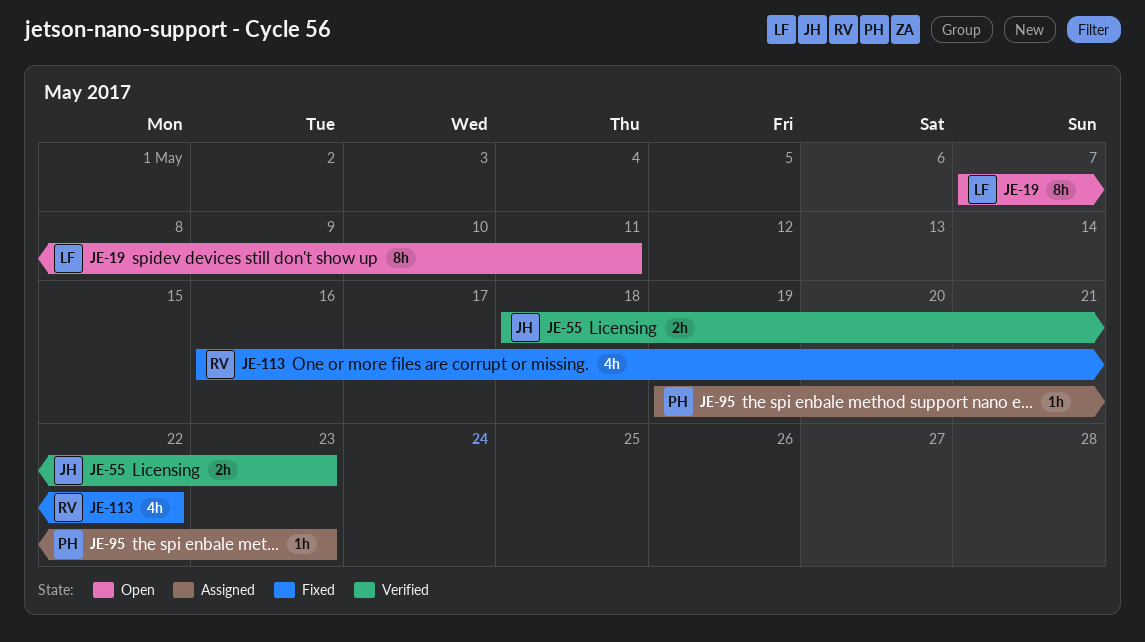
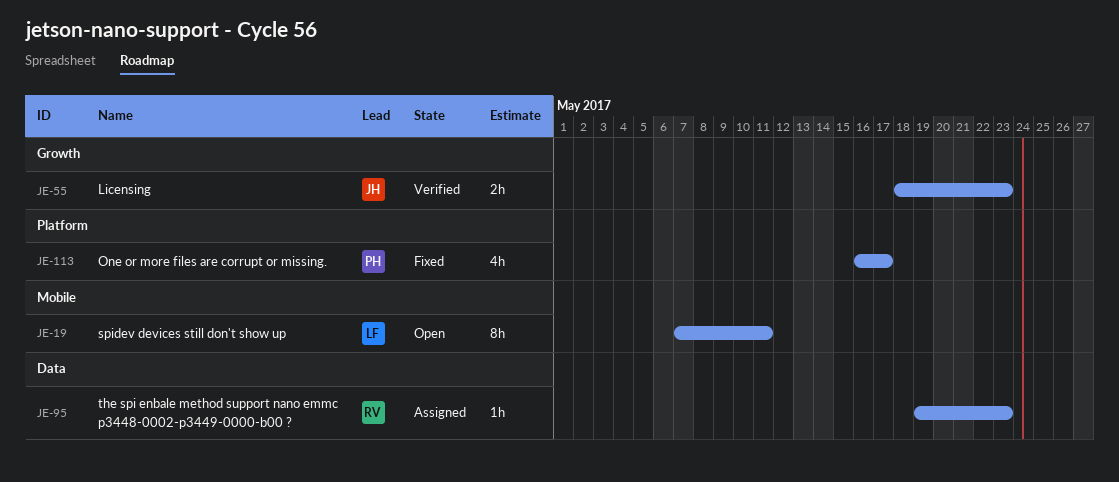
JE-95, owner: PH -> RV
JE-113, owner: RV -> PH
JE-113, due: May 22 -> May 17

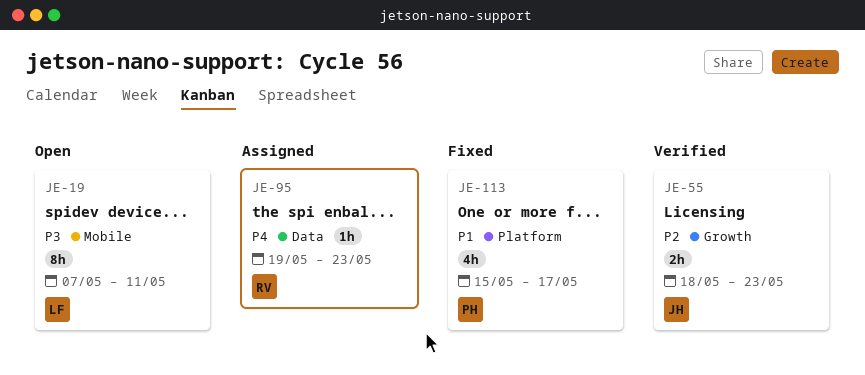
JE-113, start: May 16 -> May 15

